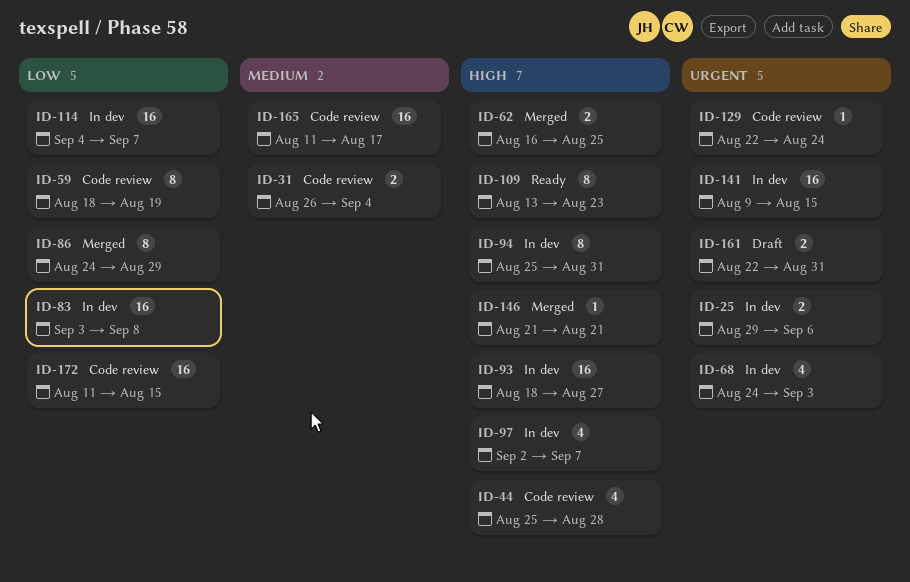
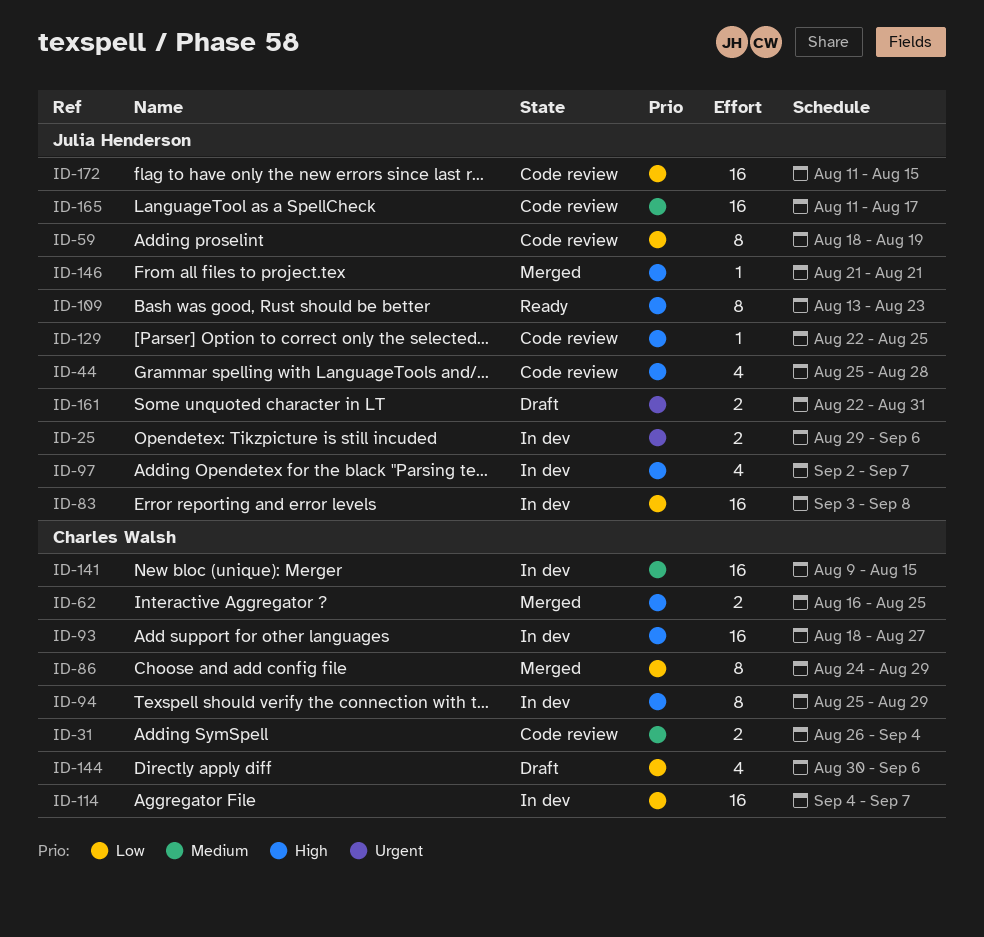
ID-68: present -> none
ID-94, due: Aug 31 -> Aug 29
ID-129, priority: Urgent -> High
ID-129, due: Aug 24 -> Aug 25
ID-141, priority: Urgent -> Medium
ID-144: none -> present

